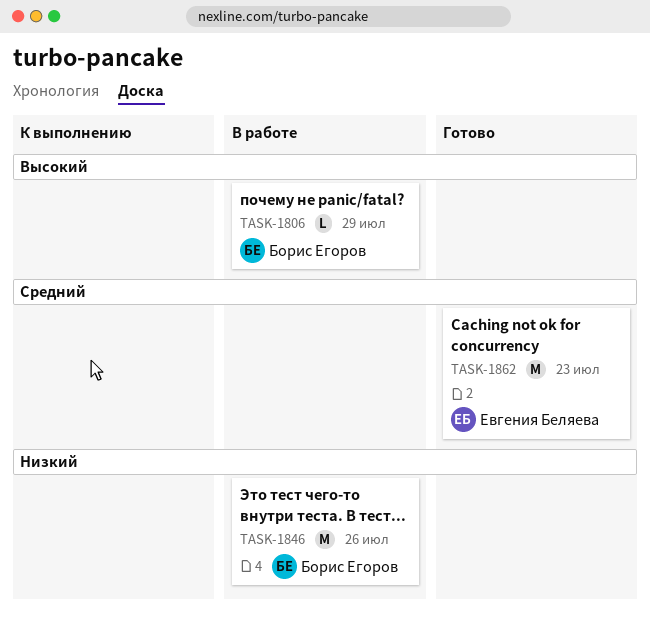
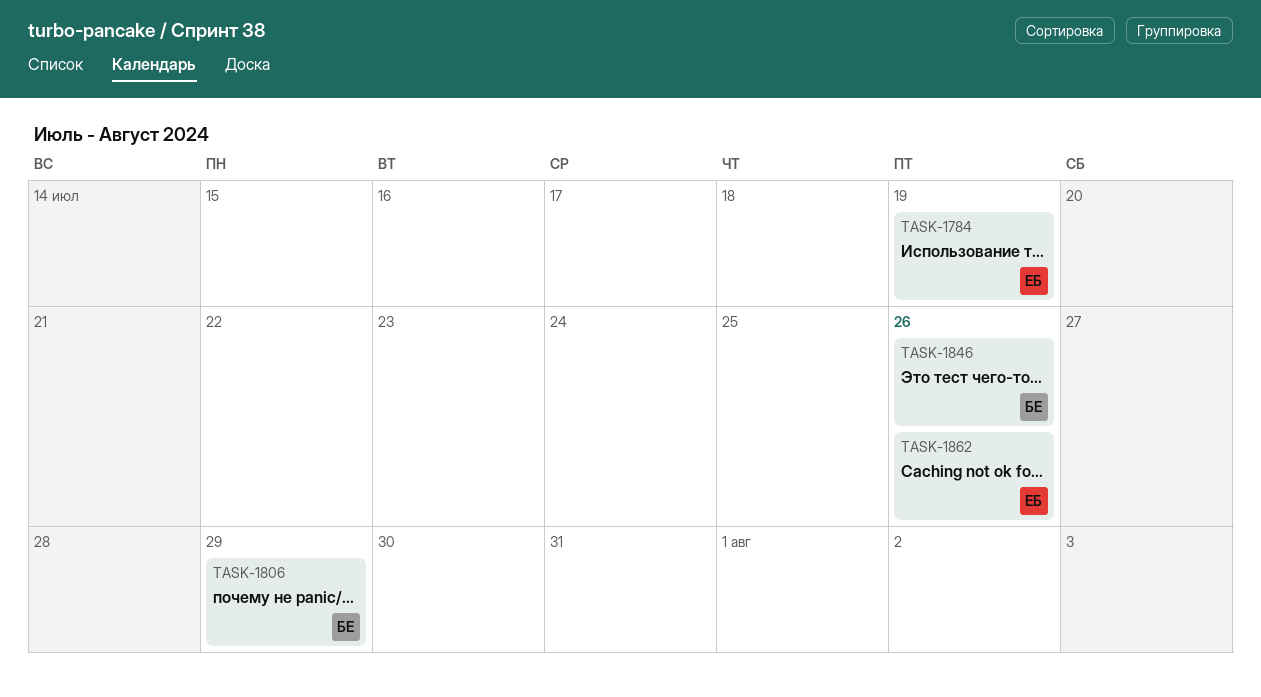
TASK-1784: none -> present
TASK-1862, due: Jul 23 -> Jul 26

